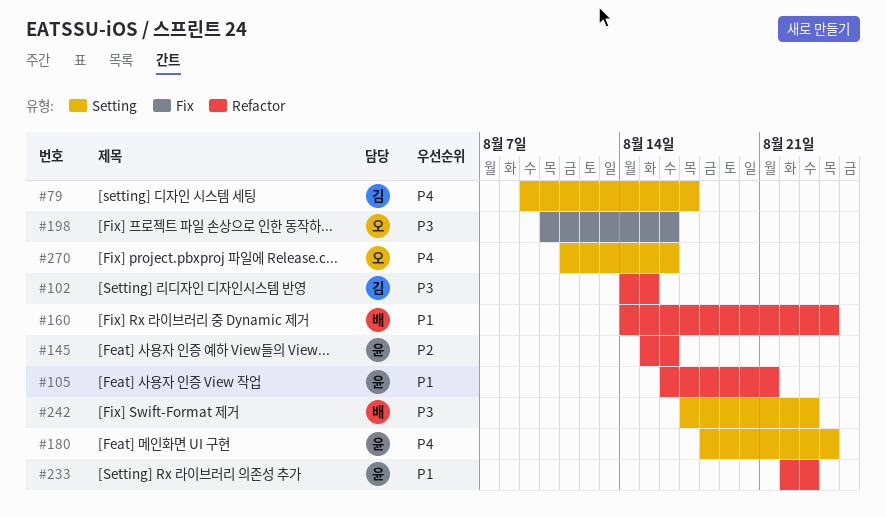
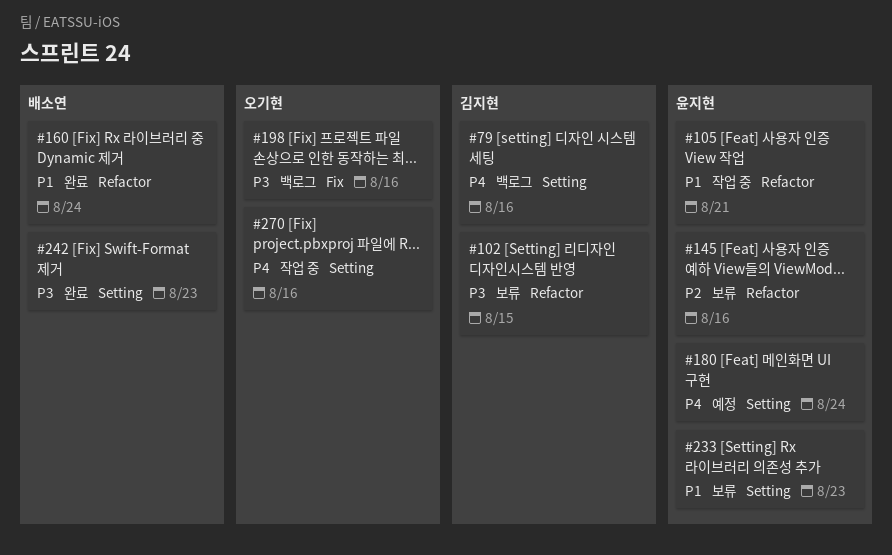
#79, due: Aug 17 -> Aug 16
#233, label: Refactor -> Setting

